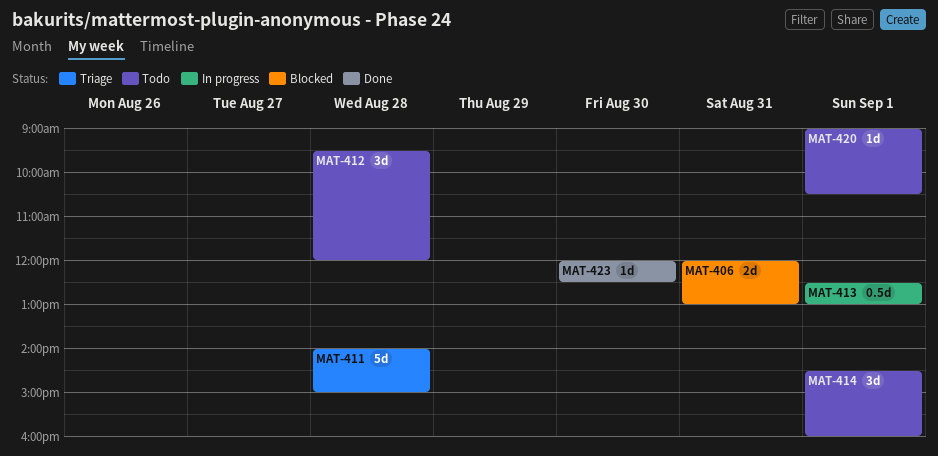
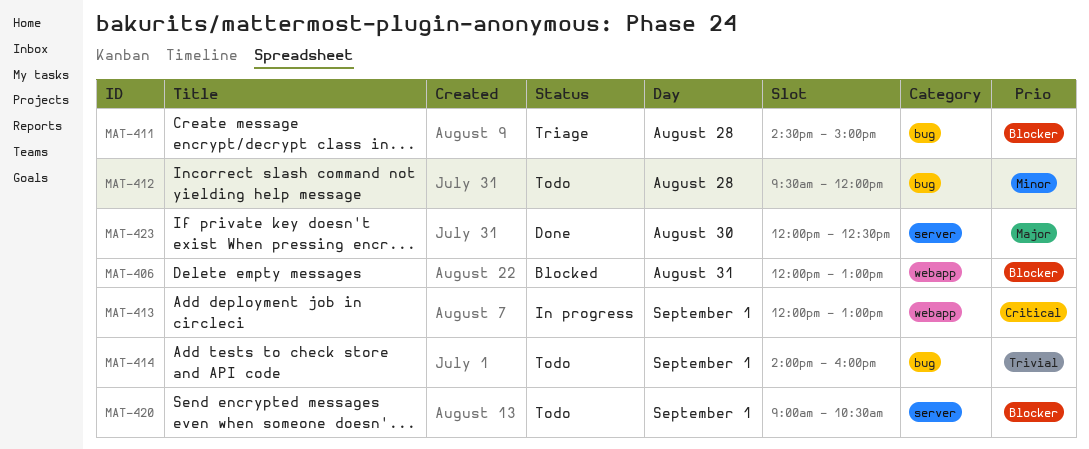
MAT-411, begins: 14:00 -> 14:30
MAT-413, begins: 12:30 -> 12:00
MAT-414, begins: 14:30 -> 14:00

